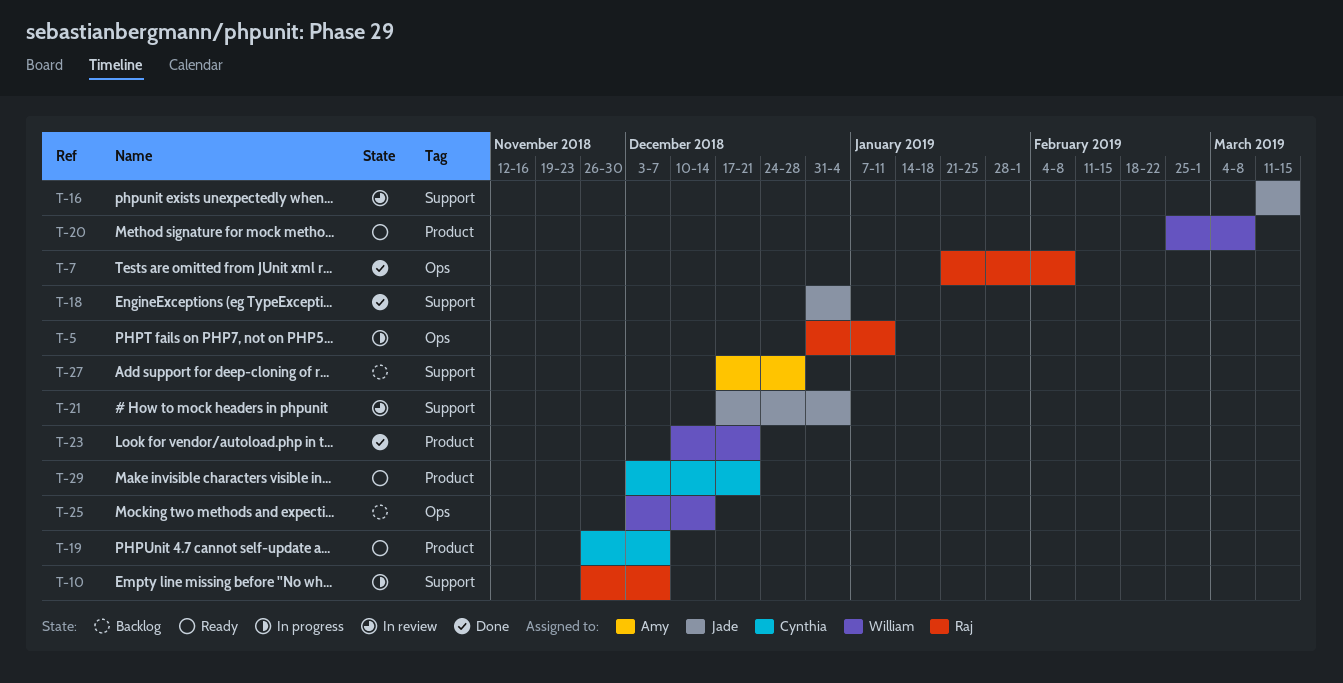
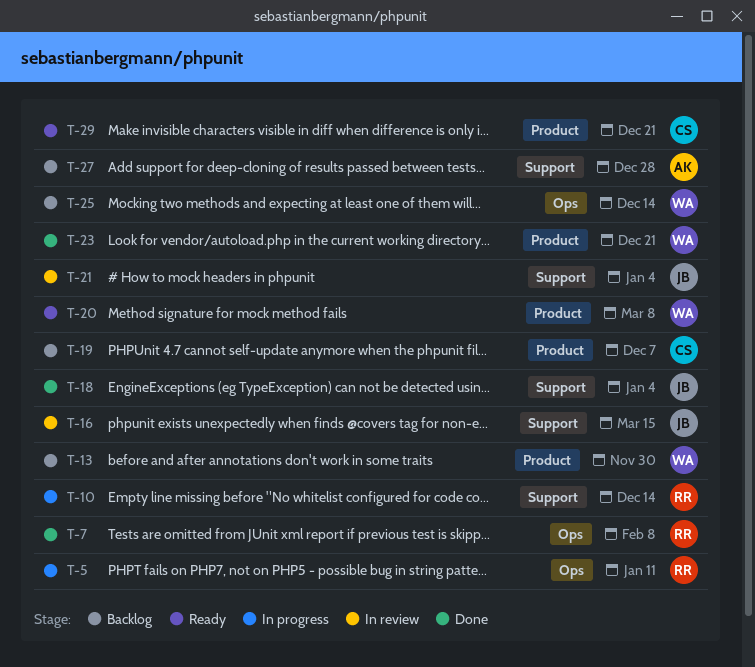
T-10, due: Dec 7 -> Dec 14
T-13: none -> present
T-19, status: Ready -> Backlog

